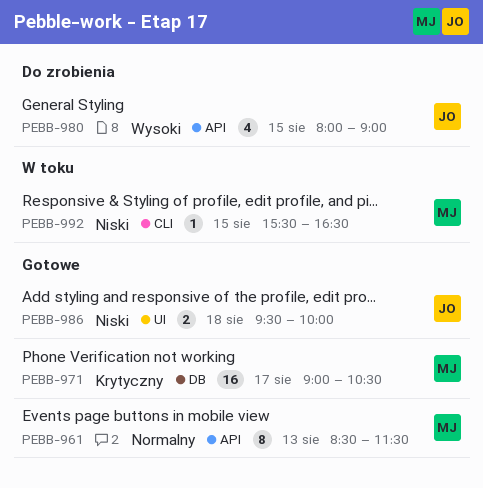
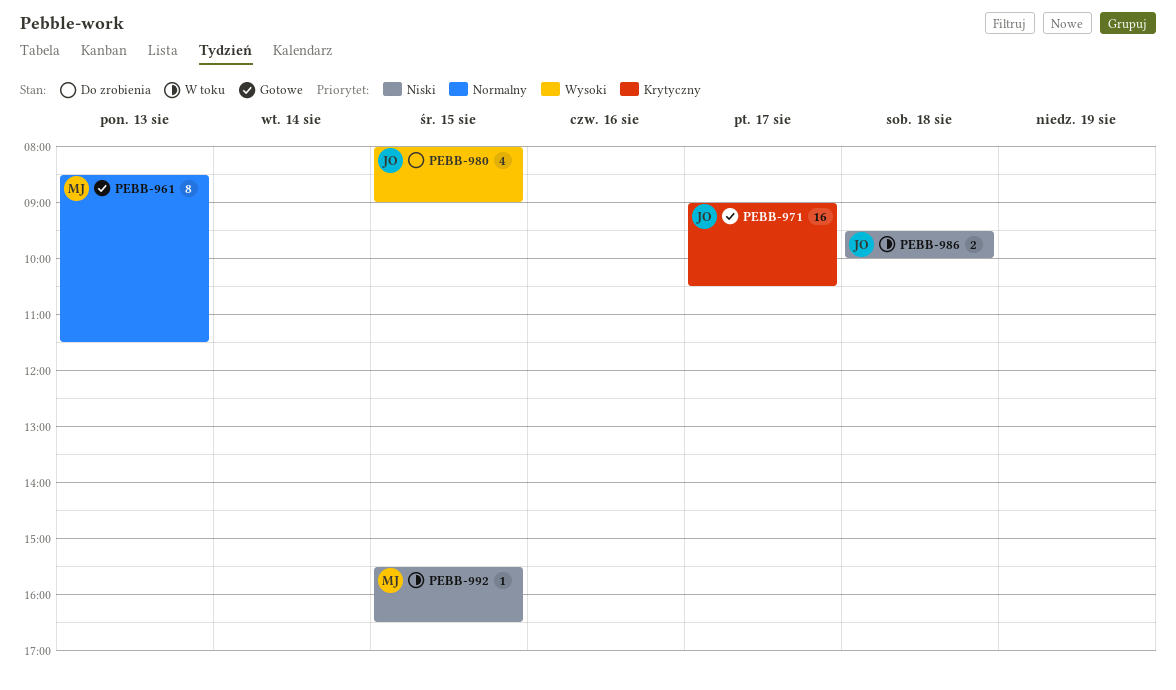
PEBB-971, owner: MJ -> JO
PEBB-986, status: Gotowe -> W toku

